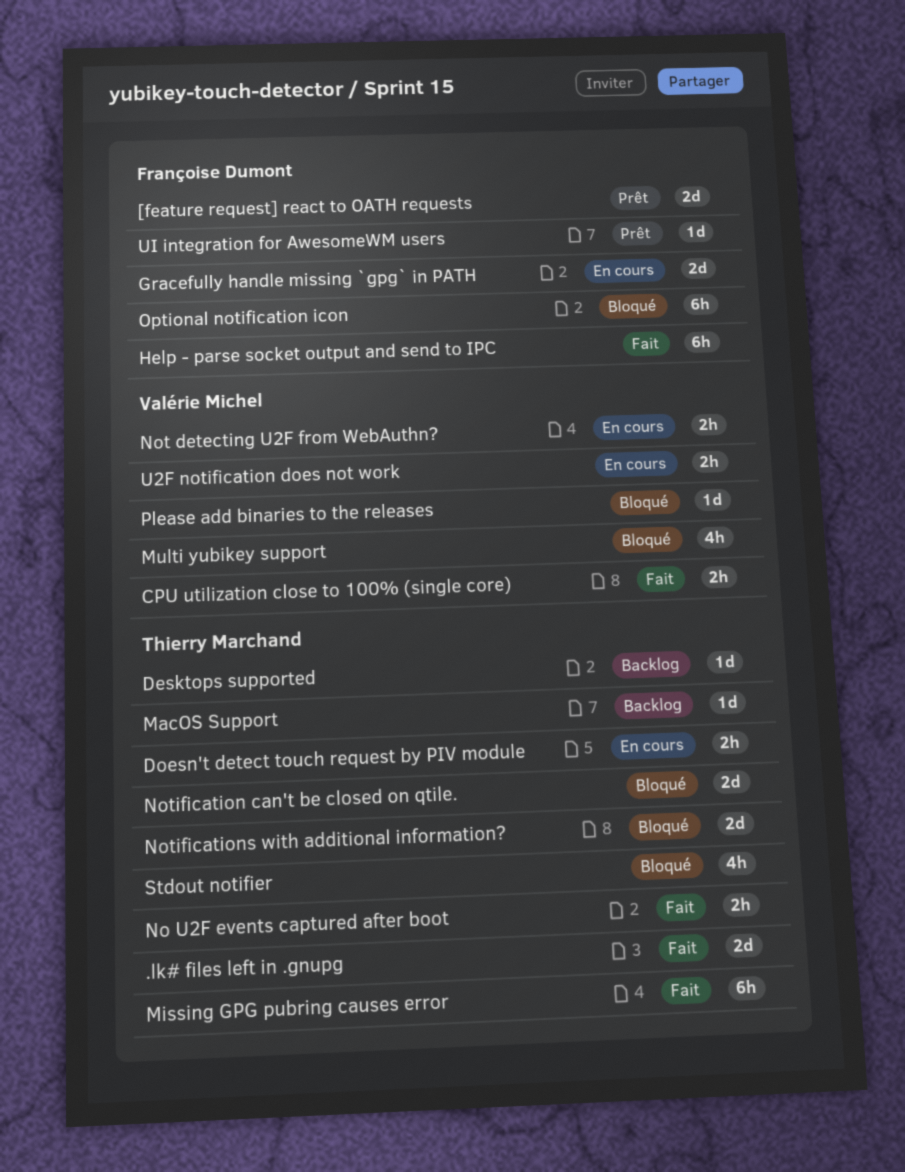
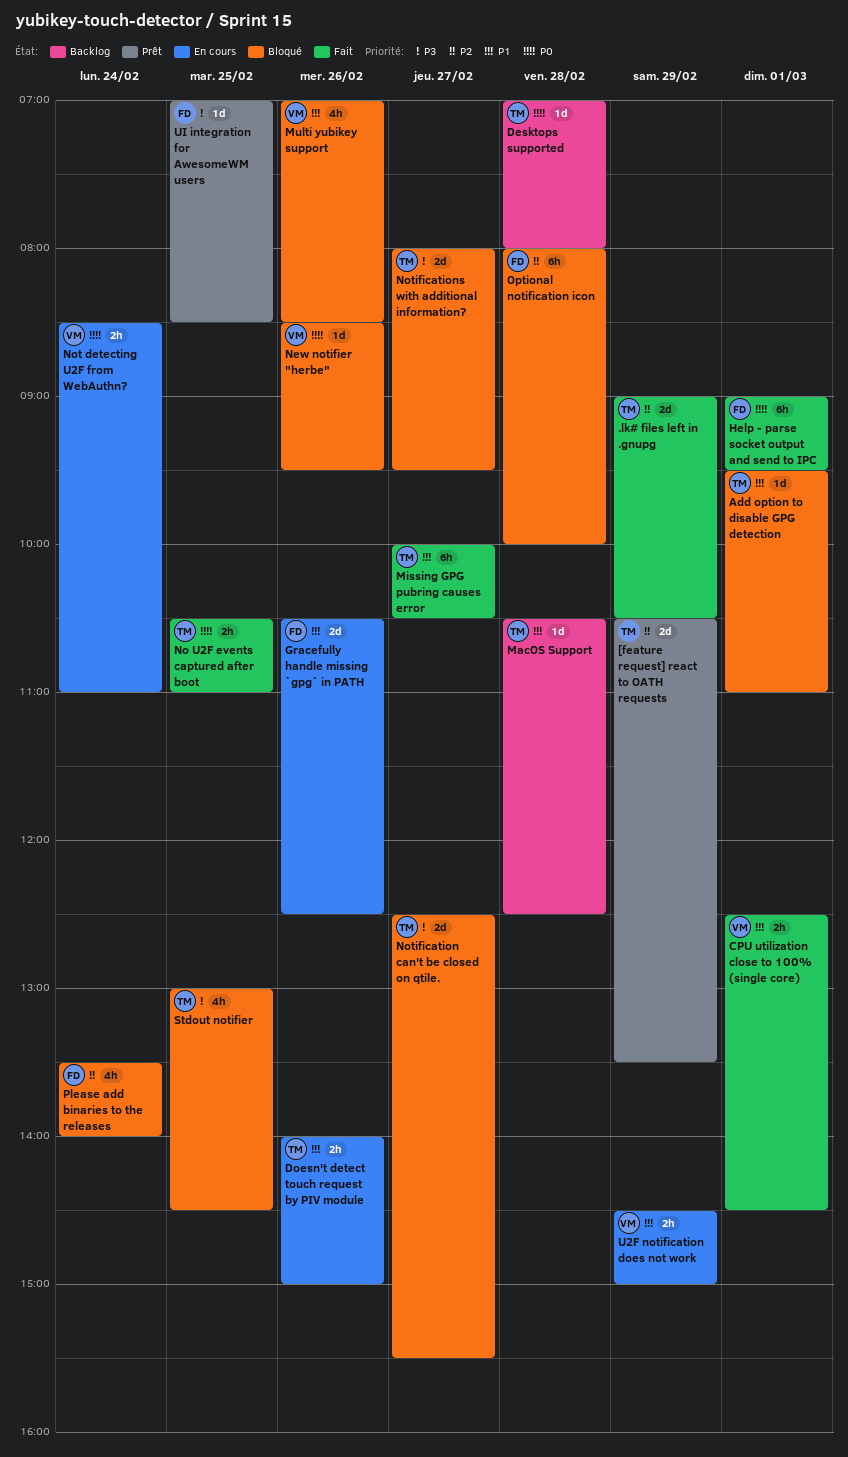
[feature request] react to OATH requests, owner: Françoise Dumont -> Thierry Marchand
Add option to disable GPG detection: none -> present
New notifier "herbe": none -> present
Please add binaries to the releases, owner: Valérie Michel -> Françoise Dumont
Please add binaries to the releases, estimate: 1d -> 4h

